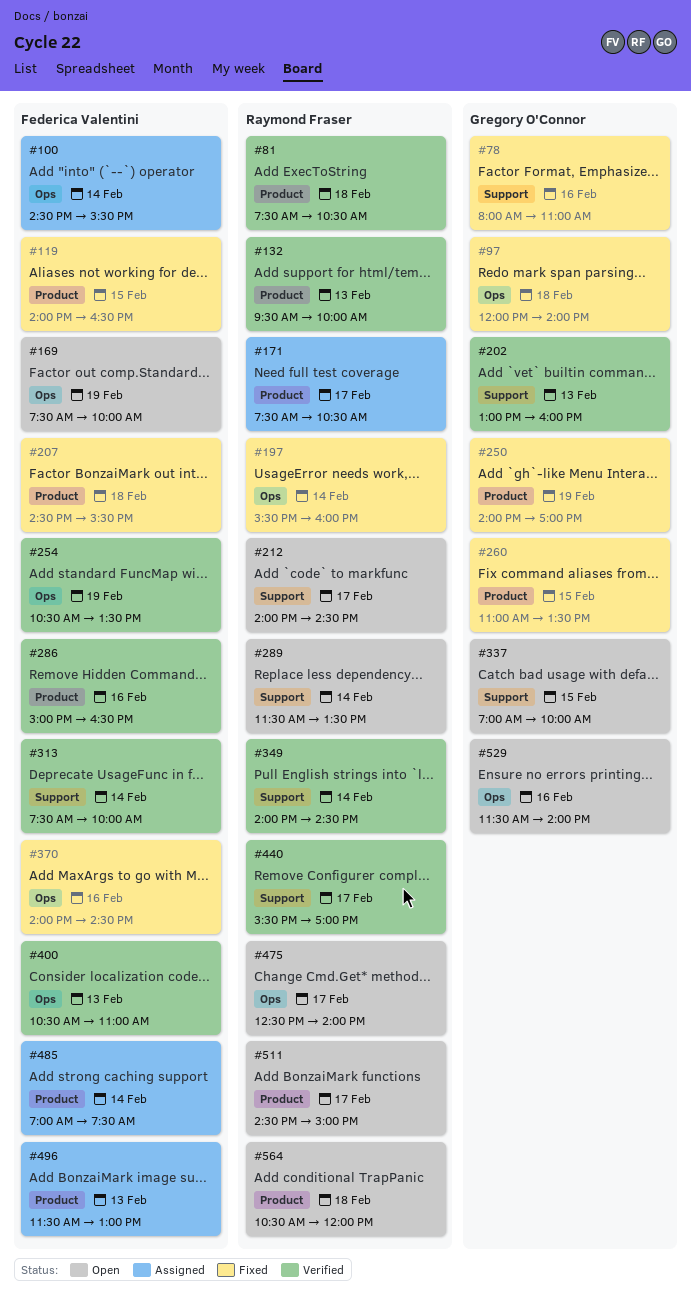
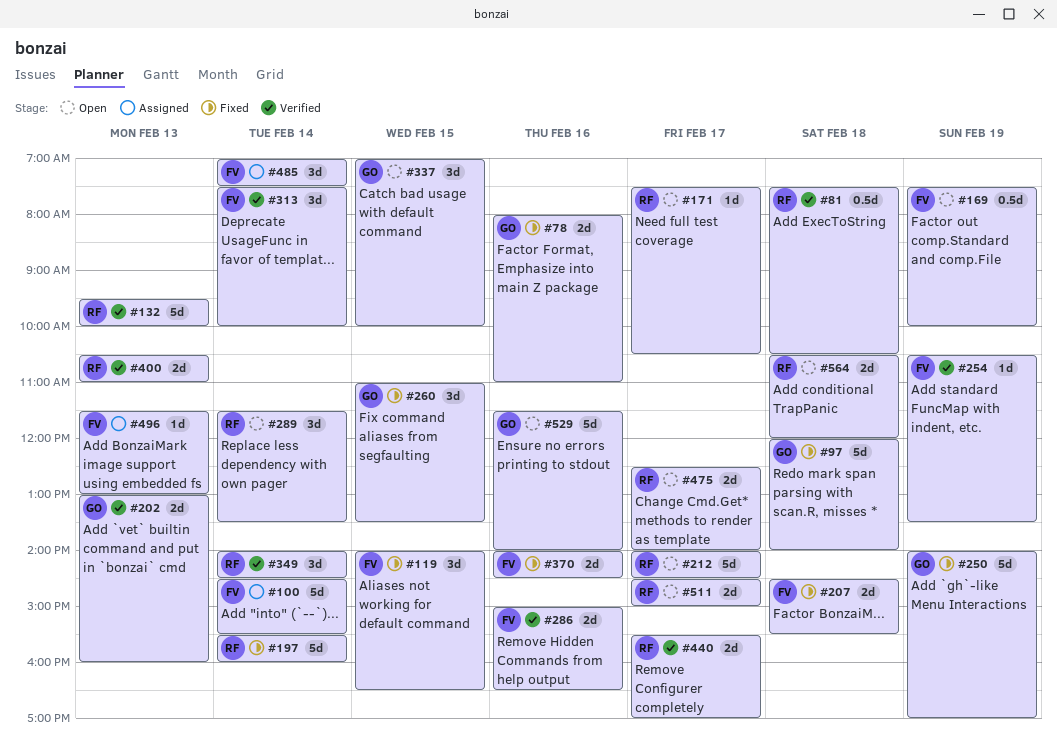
#171, status: Assigned -> Open
#400, owner: Federica Valentini -> Raymond Fraser

